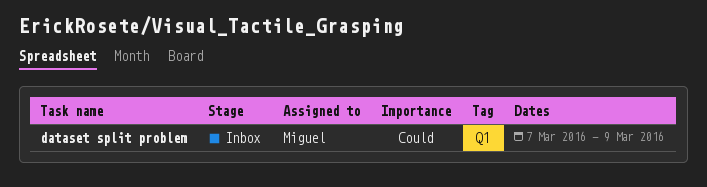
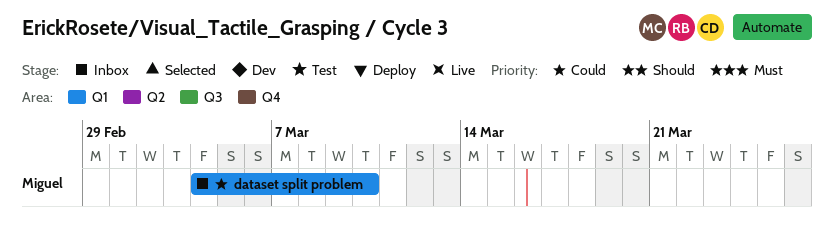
dataset split problem, start: Mar 7 -> Mar 4
dataset split problem, due: Mar 9 -> Mar 10

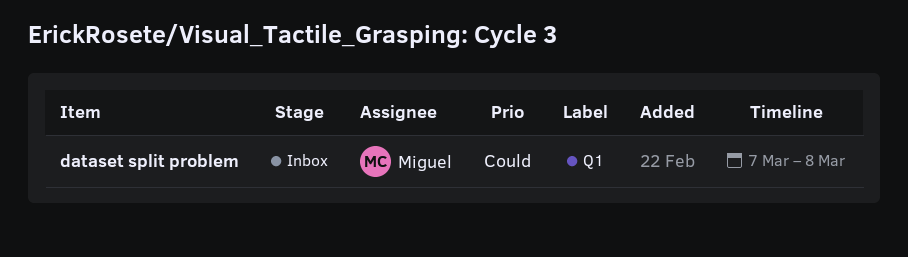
dataset split problem, start: Mar 4 -> Mar 7
dataset split problem, due: Mar 10 -> Mar 8

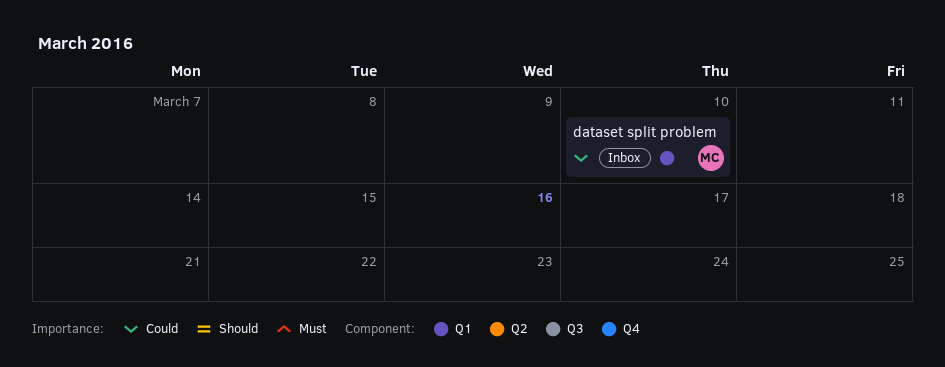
dataset split problem, due: Mar 8 -> Mar 10

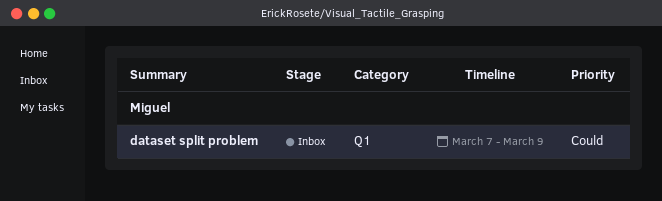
dataset split problem, due: Mar 10 -> Mar 9

